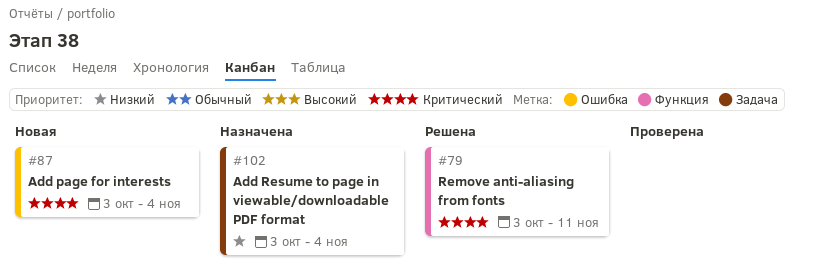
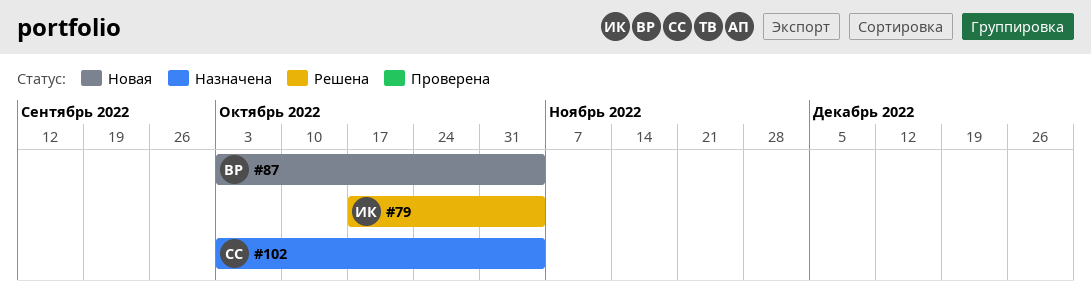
#79, start: Oct 3 -> Oct 17
#79, due: Nov 11 -> Nov 4

